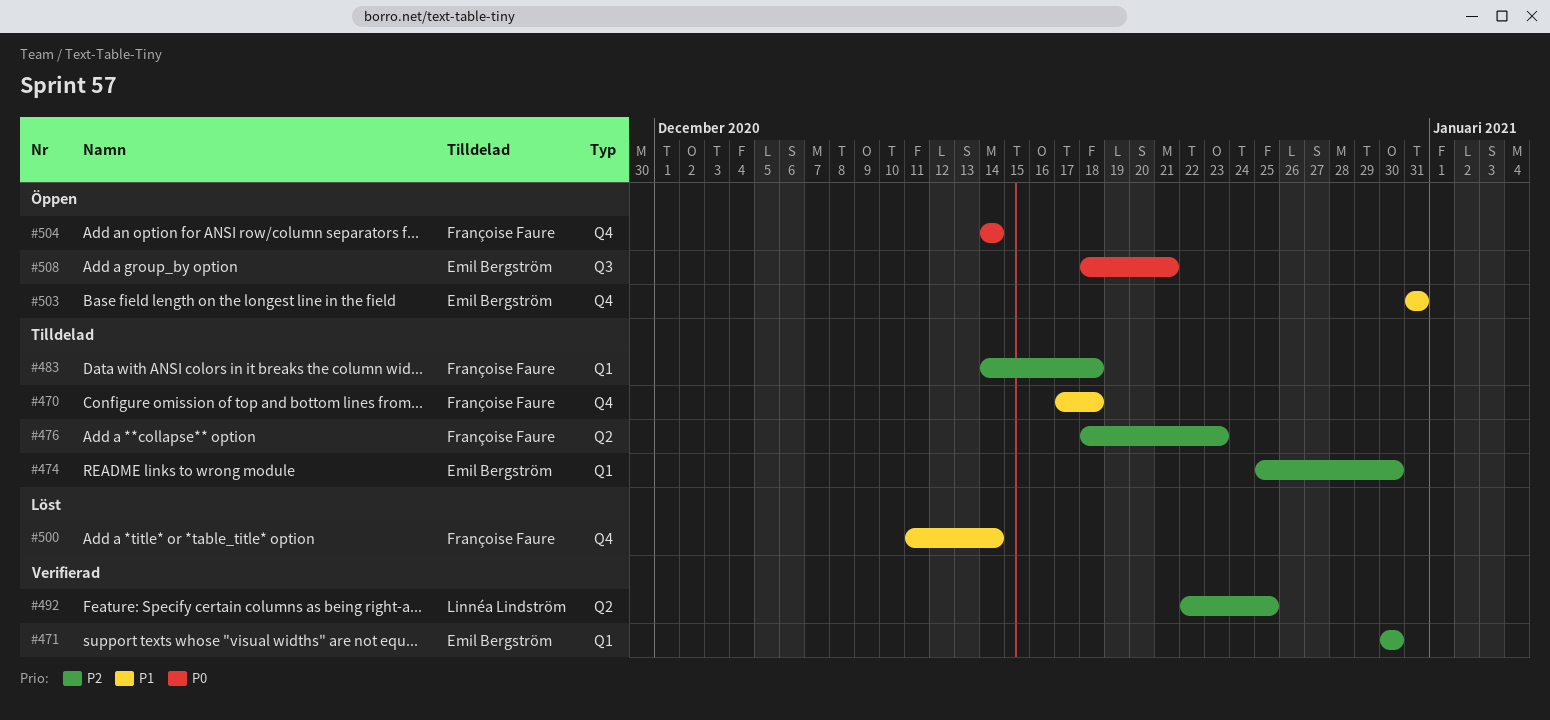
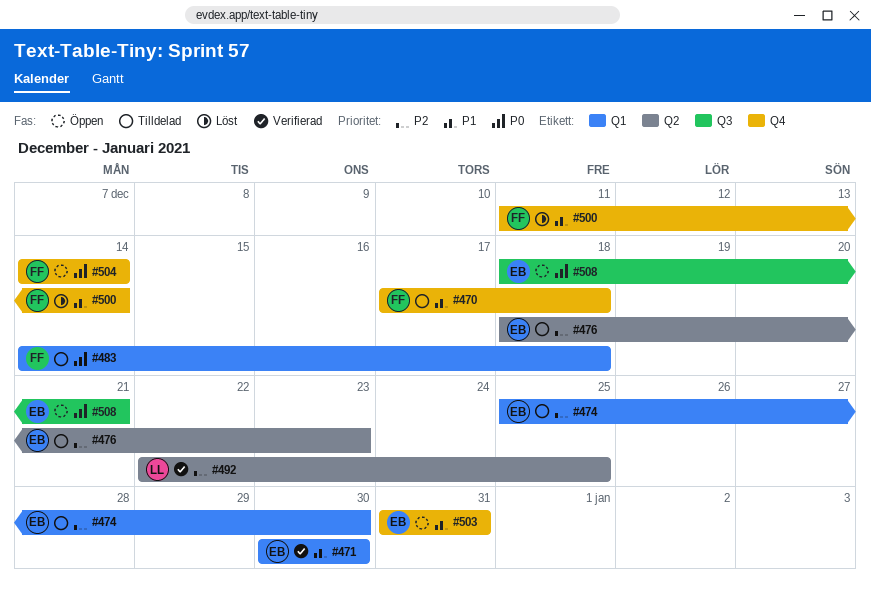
#471, priority: P2 -> P1
#476, owner: Françoise Faure -> Emil Bergström
#483, priority: P2 -> P0

